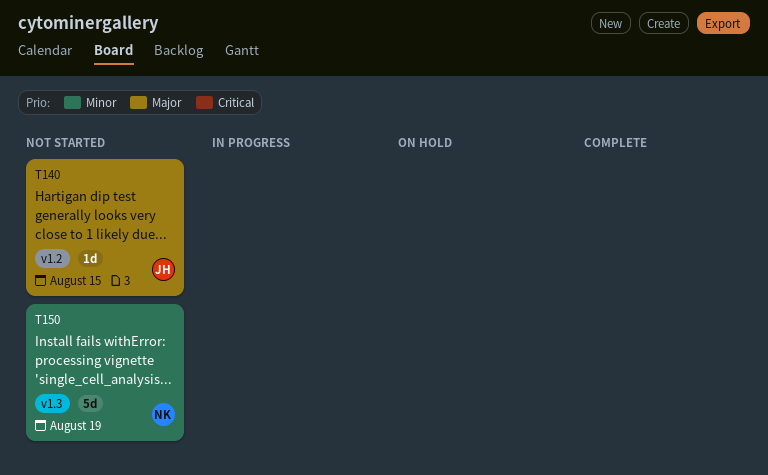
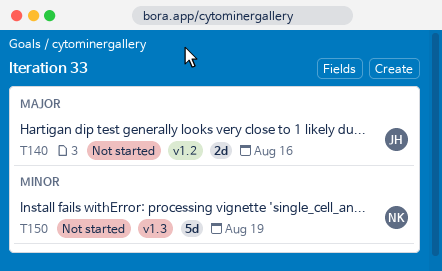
T140, estimate: 1d -> 2d
T140, due: Aug 15 -> Aug 16

